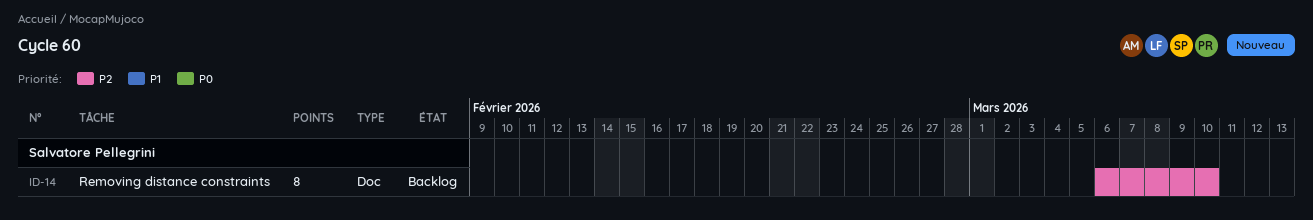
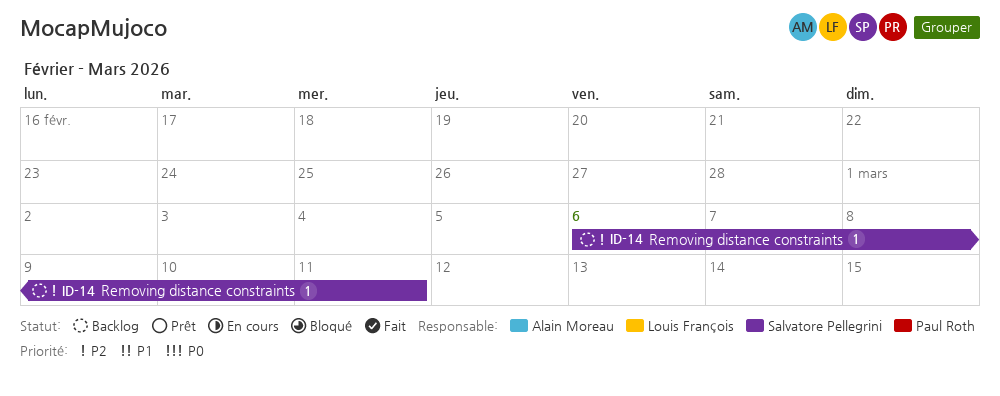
ID-14, estimate: 8 -> 1
ID-14, due: Mar 10 -> Mar 11

